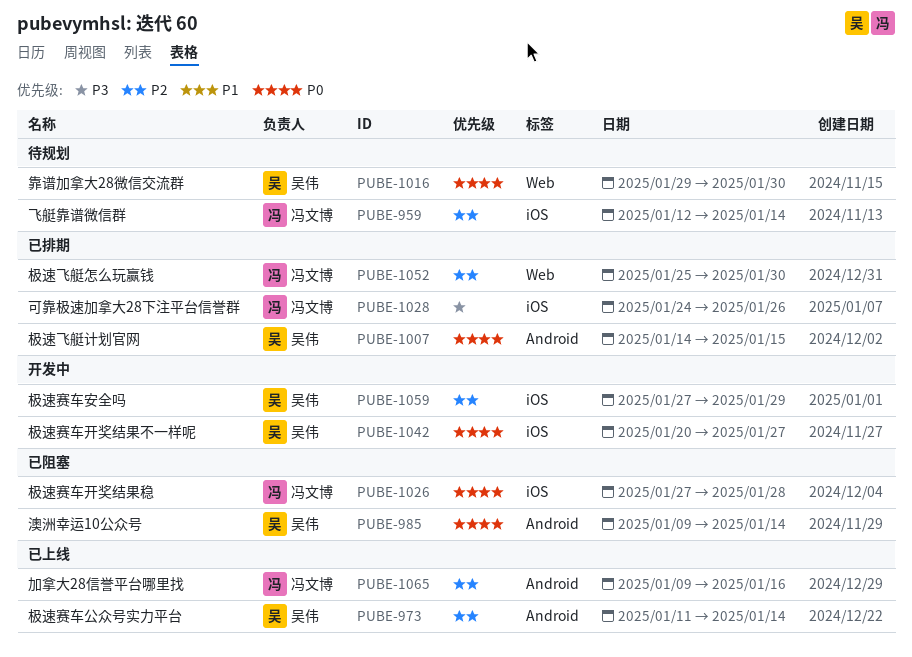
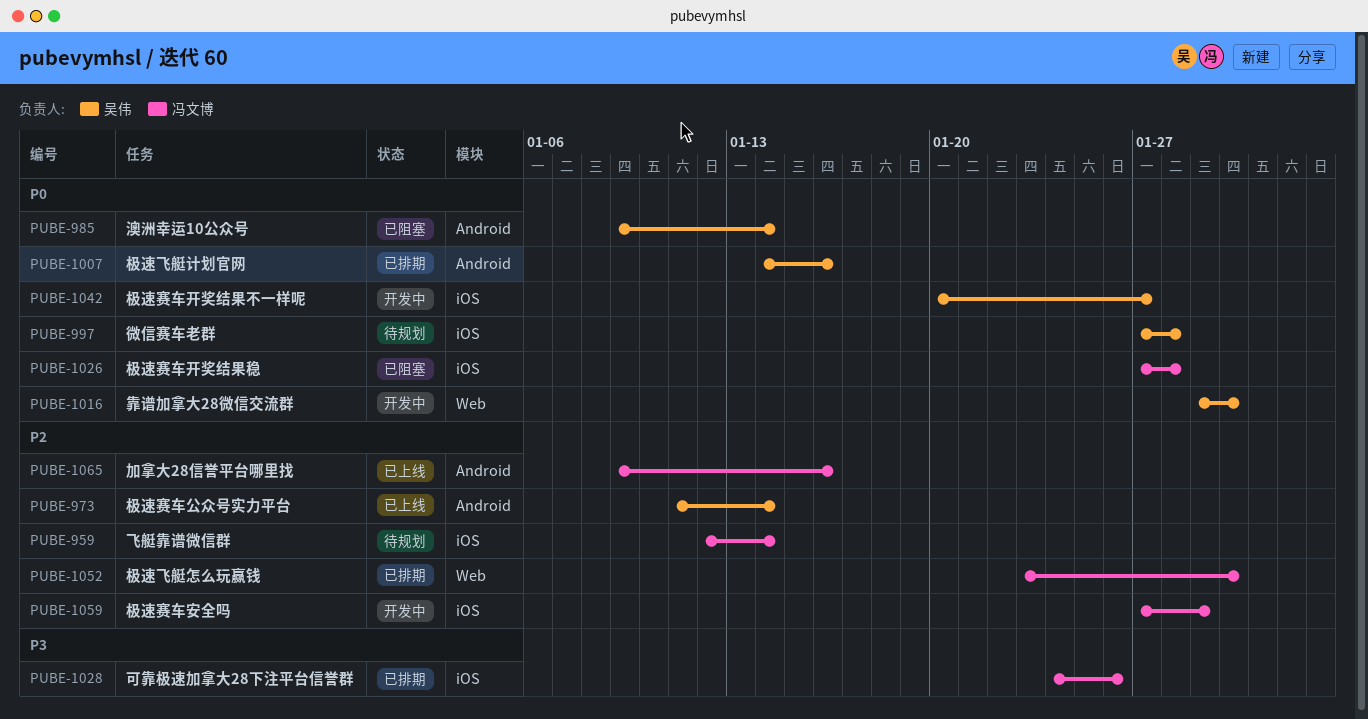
PUBE-997: none -> present
PUBE-1007, due: Jan 15 -> Jan 16
PUBE-1016, status: 待规划 -> 开发中
PUBE-1052, start: Jan 25 -> Jan 23
PUBE-1059, owner: 吴伟 -> 冯文博

